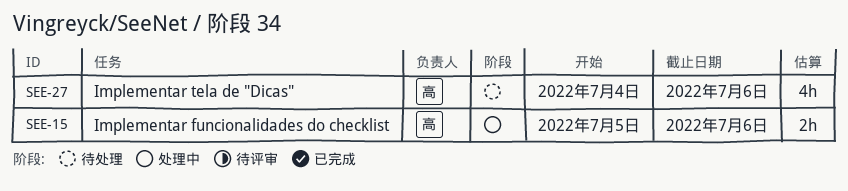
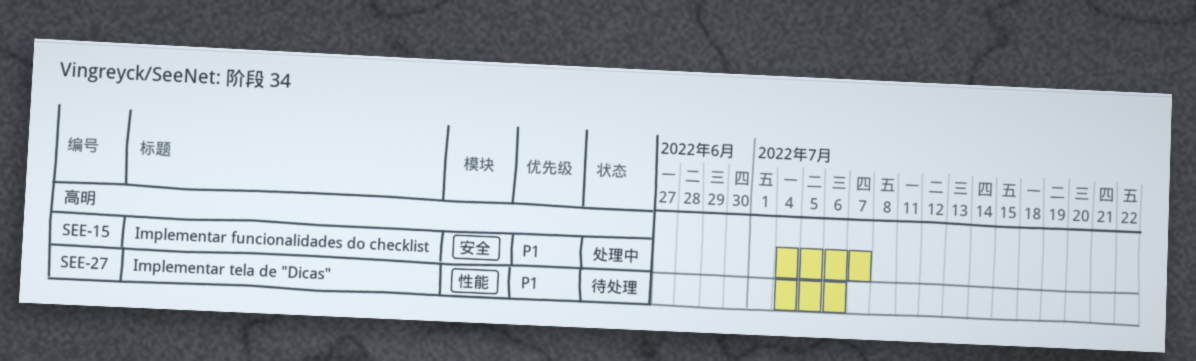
SEE-15, start: Jul 5 -> Jul 4
SEE-15, due: Jul 6 -> Jul 7

